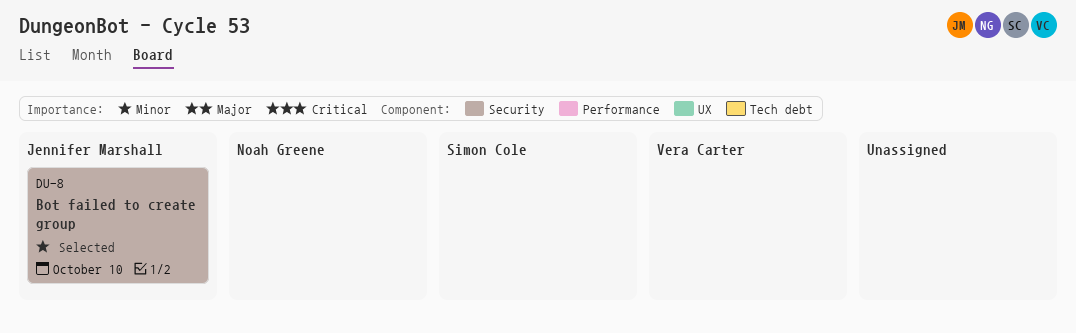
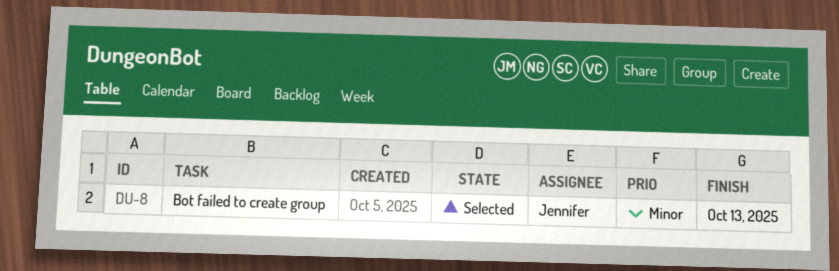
DU-8, due: Oct 10 -> Oct 13

